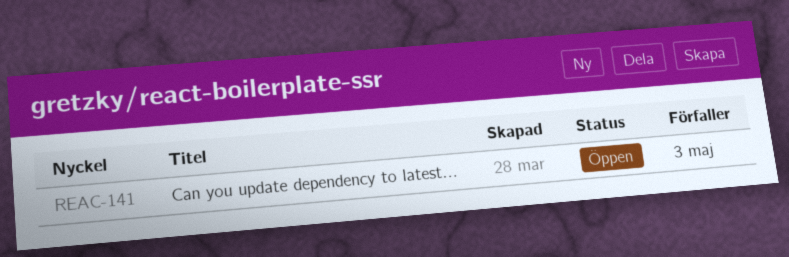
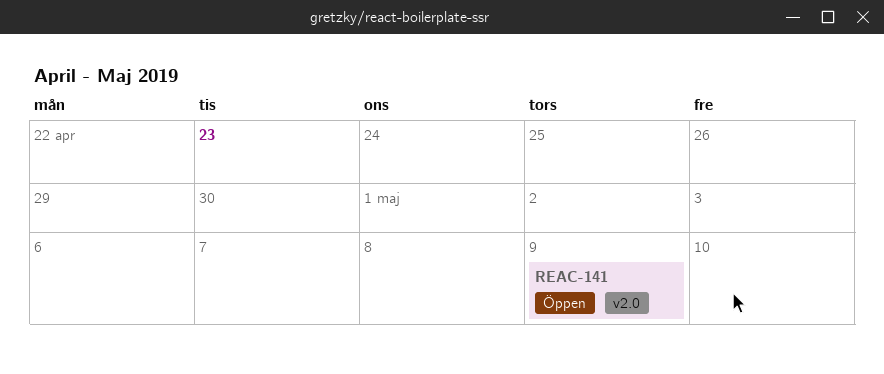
REAC-141, due: May 3 -> May 9

